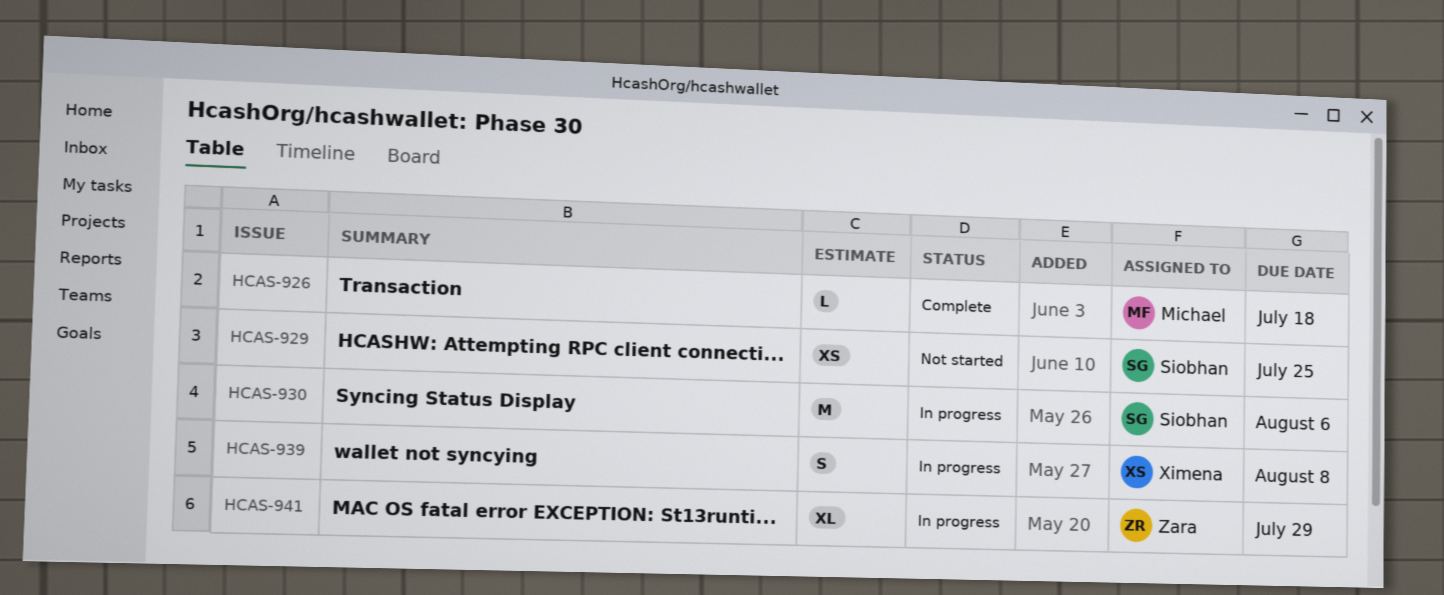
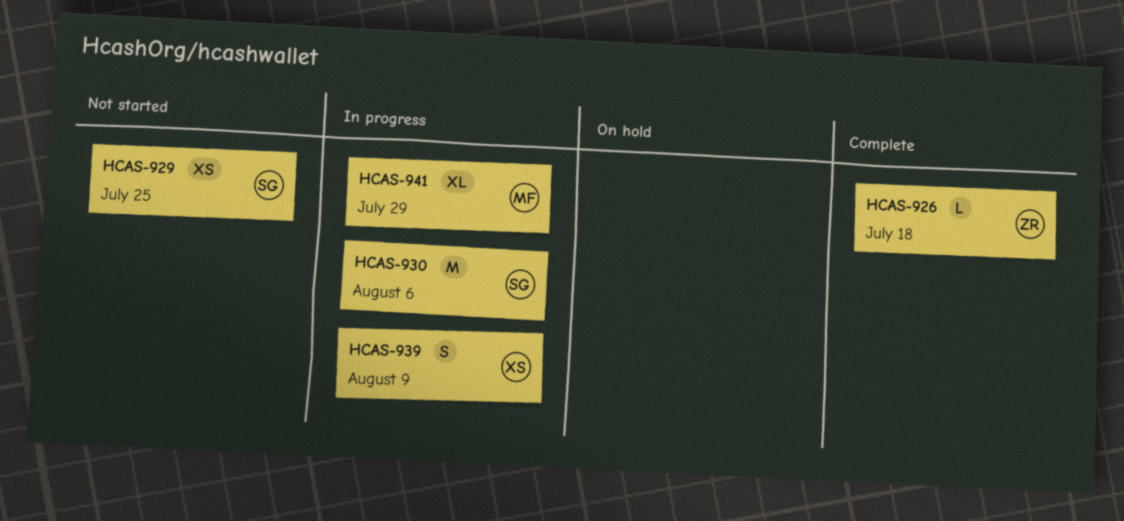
HCAS-926, owner: Michael -> Zara
HCAS-939, due: Aug 8 -> Aug 9
HCAS-941, owner: Zara -> Michael

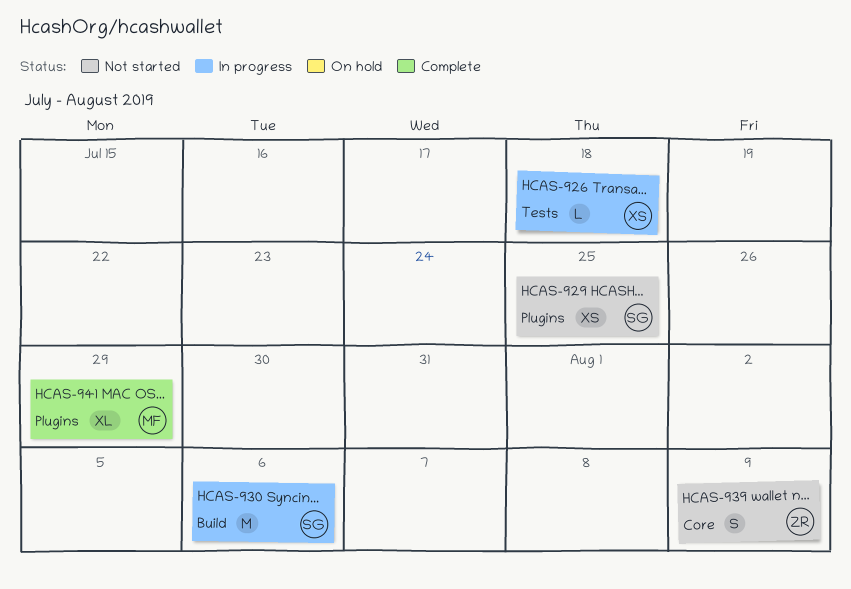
HCAS-926, status: Complete -> In progress
HCAS-926, owner: ZR -> XS
HCAS-939, status: In progress -> Not started
HCAS-939, owner: XS -> ZR
HCAS-941, status: In progress -> Complete

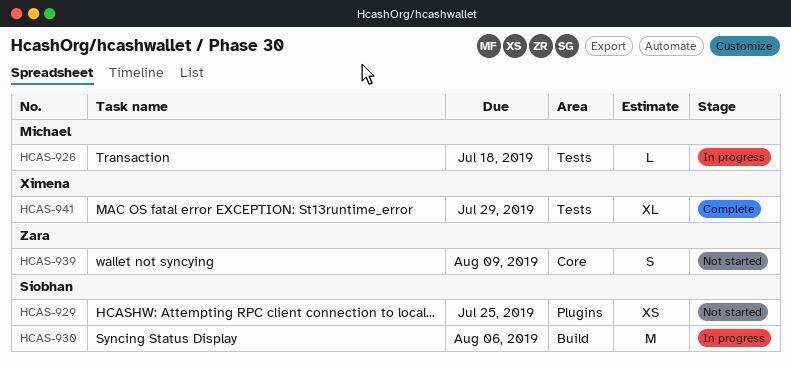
HCAS-926, owner: Ximena -> Michael
HCAS-941, owner: Michael -> Ximena
HCAS-941, label: Plugins -> Tests

